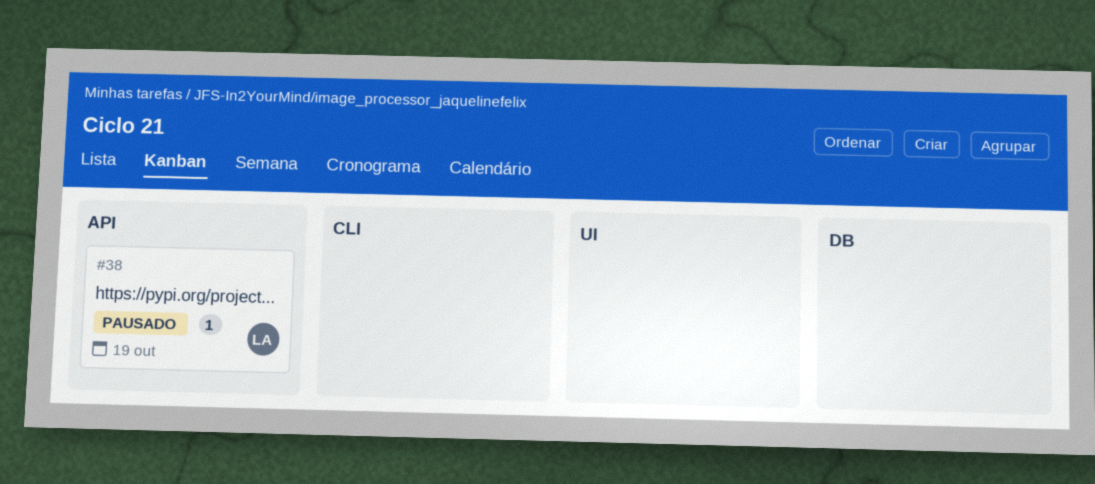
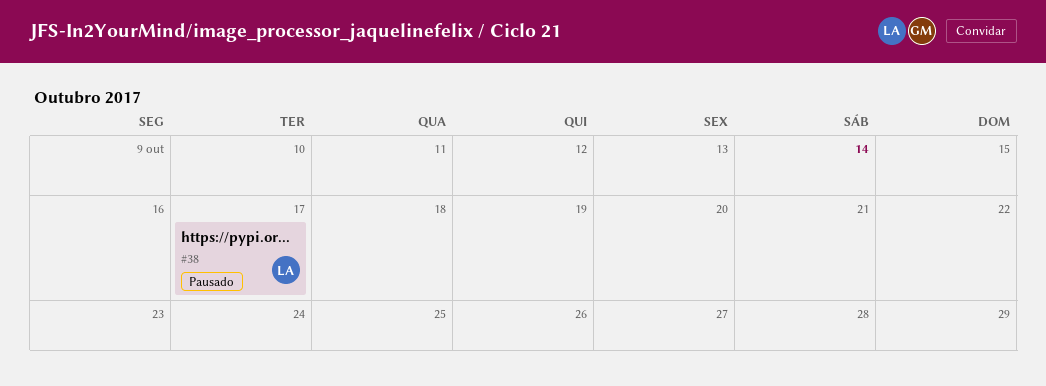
#38, due: Oct 19 -> Oct 17

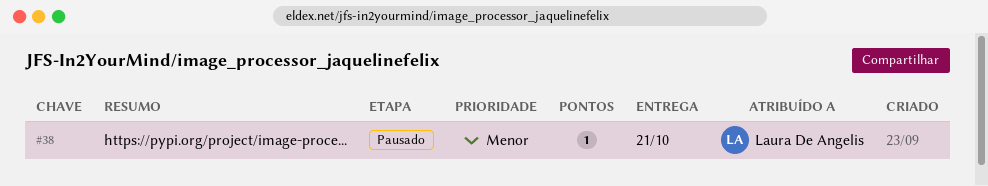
#38, due: Oct 17 -> Oct 21

